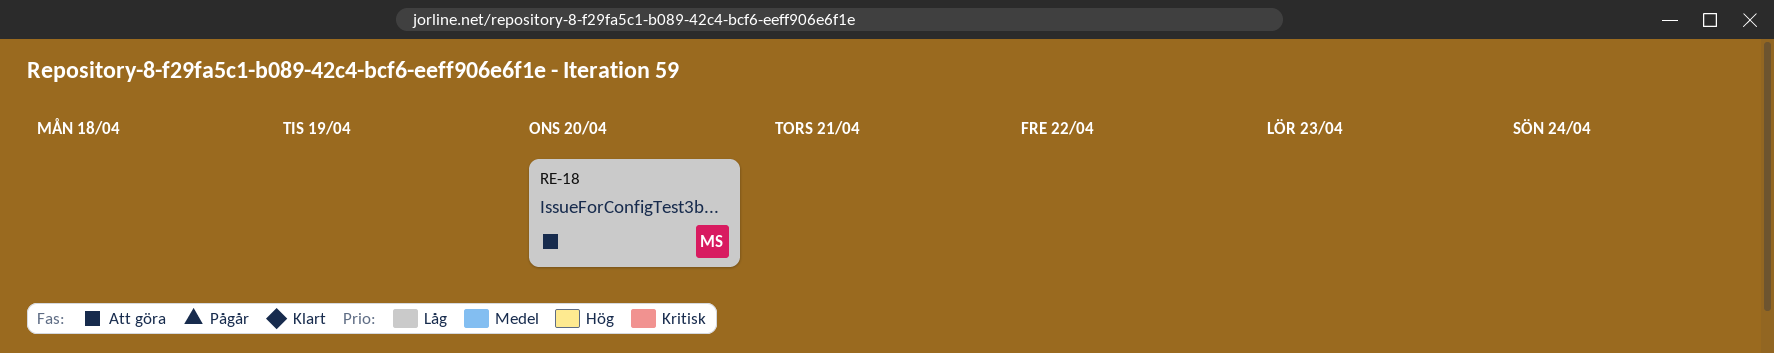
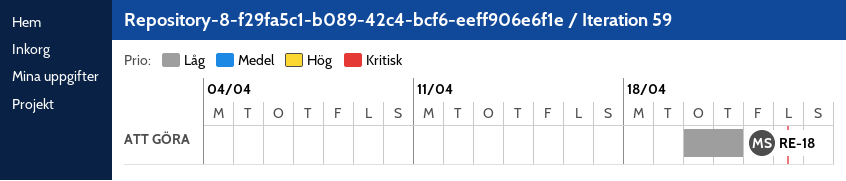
RE-18, due: Apr 20 -> Apr 21

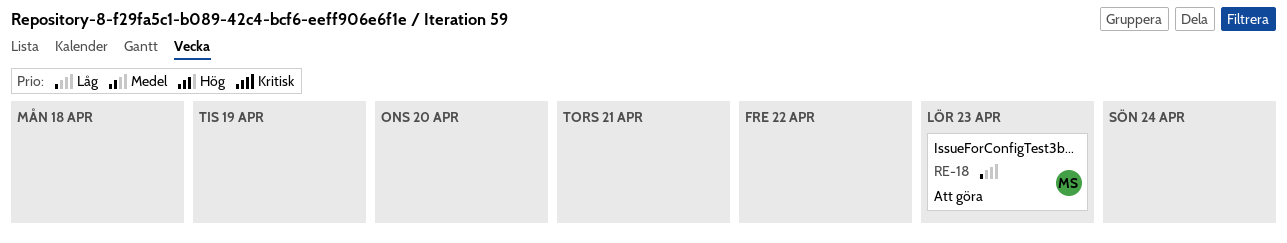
RE-18, due: Apr 21 -> Apr 23

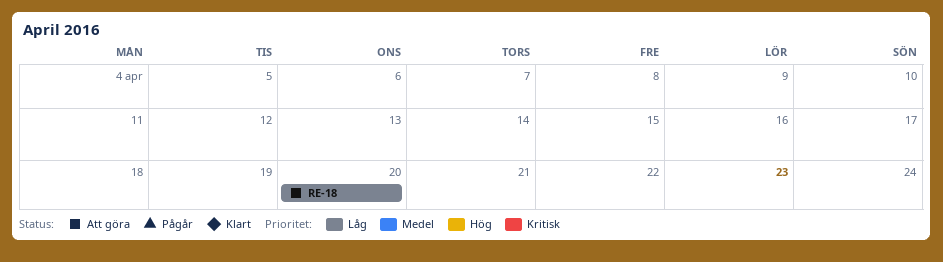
RE-18, due: Apr 23 -> Apr 20

